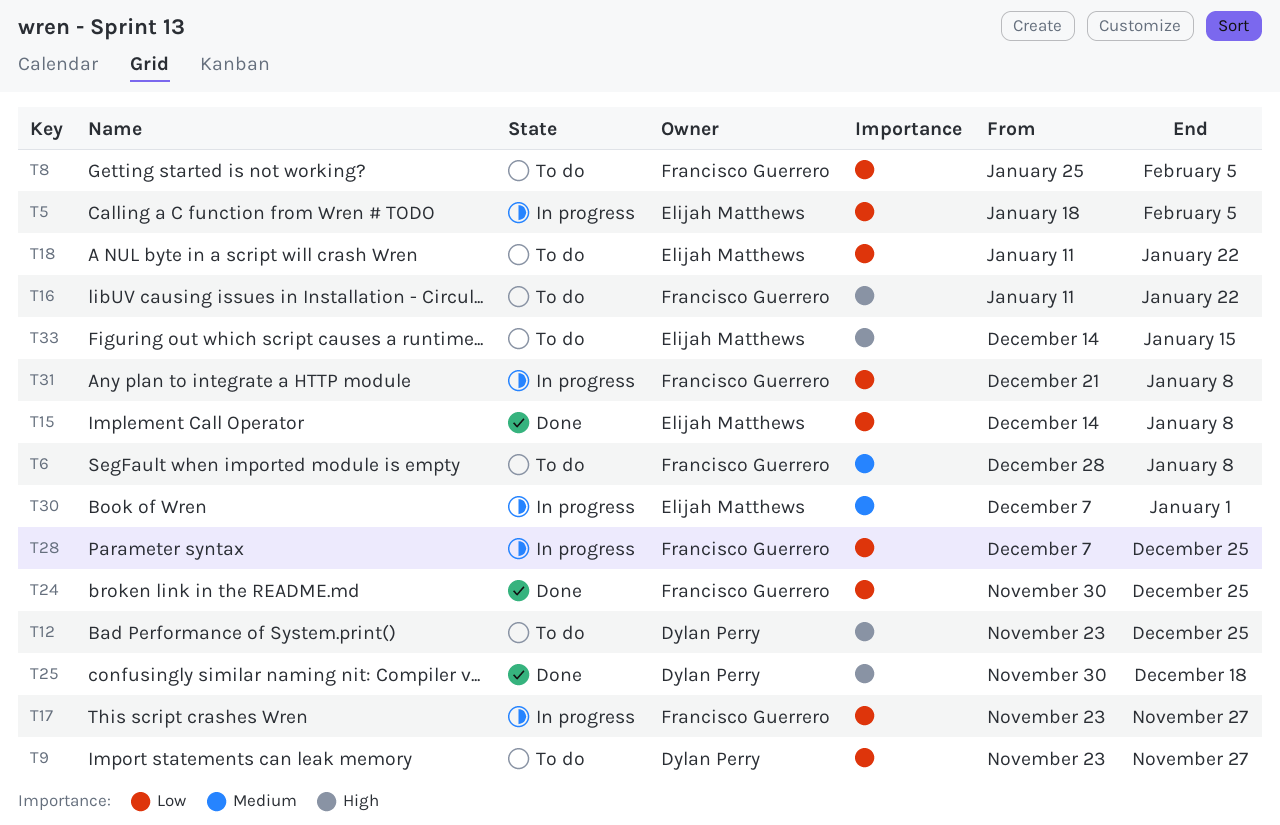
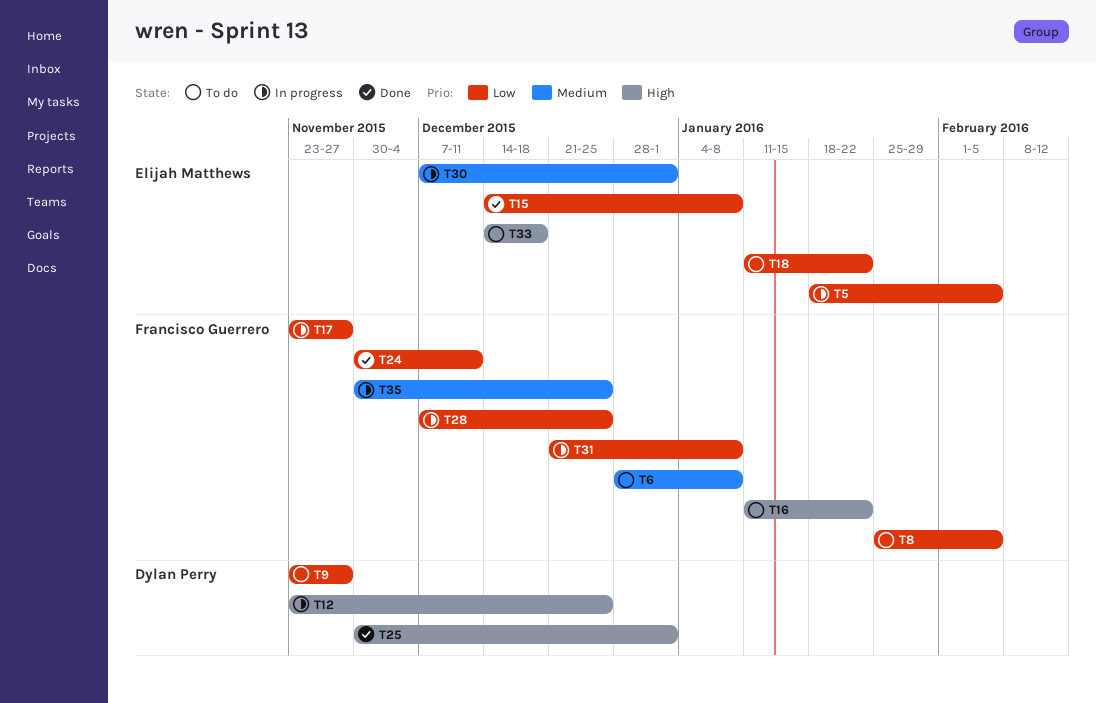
T12, status: To do -> In progress
T24, due: Dec 25 -> Dec 11
T25, due: Dec 18 -> Jan 1
T33, due: Jan 15 -> Dec 18
T35: none -> present

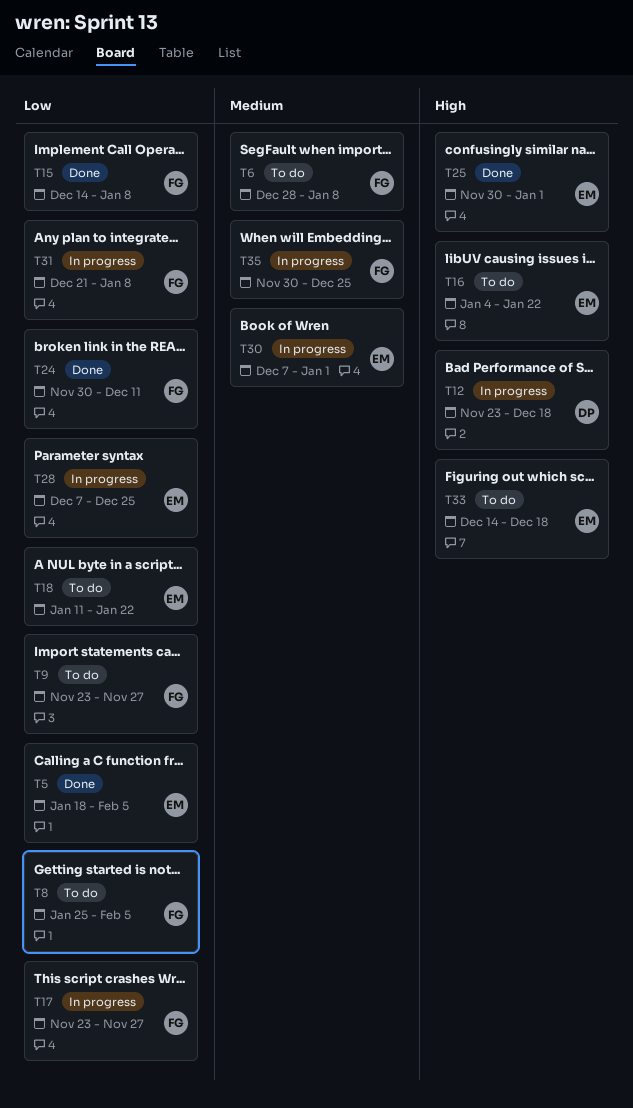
T5, status: In progress -> Done
T9, owner: Dylan Perry -> Francisco Guerrero
T12, due: Dec 25 -> Dec 18
T15, owner: Elijah Matthews -> Francisco Guerrero
T16, owner: Francisco Guerrero -> Elijah Matthews
T16, start: Jan 11 -> Jan 4
T25, owner: Dylan Perry -> Elijah Matthews
T28, owner: Francisco Guerrero -> Elijah Matthews

